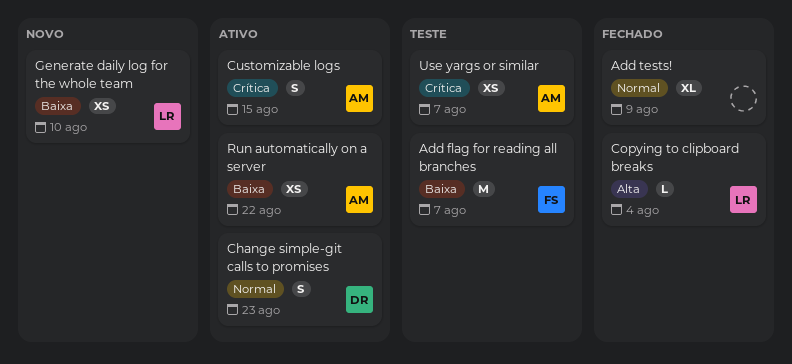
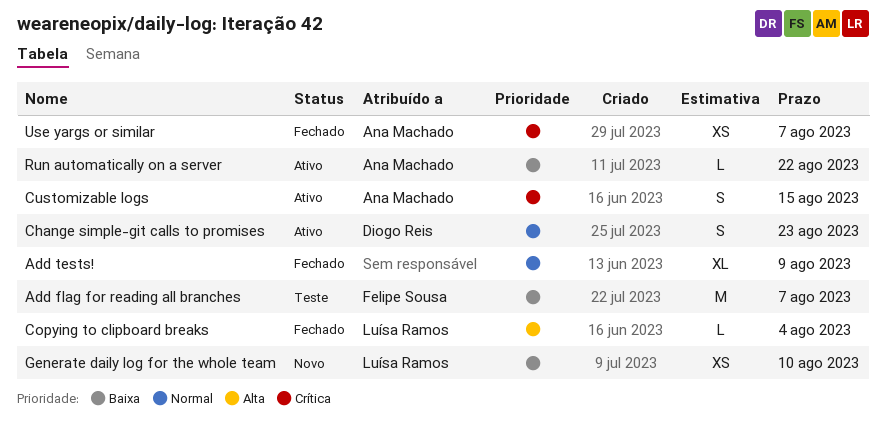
Run automatically on a server, estimate: XS -> L
Use yargs or similar, status: Teste -> Fechado

